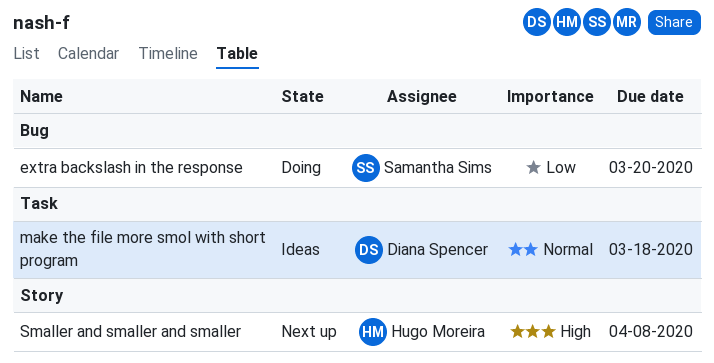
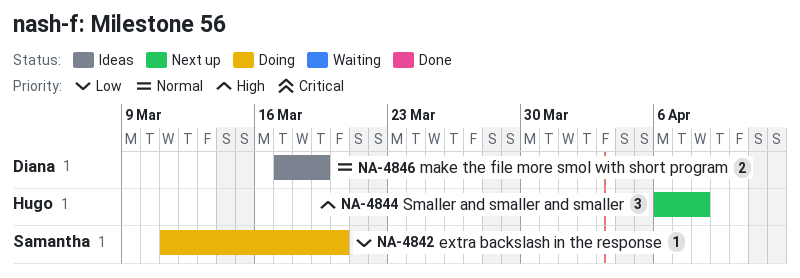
make the file more smol with short program, due: Mar 18 -> Mar 19

